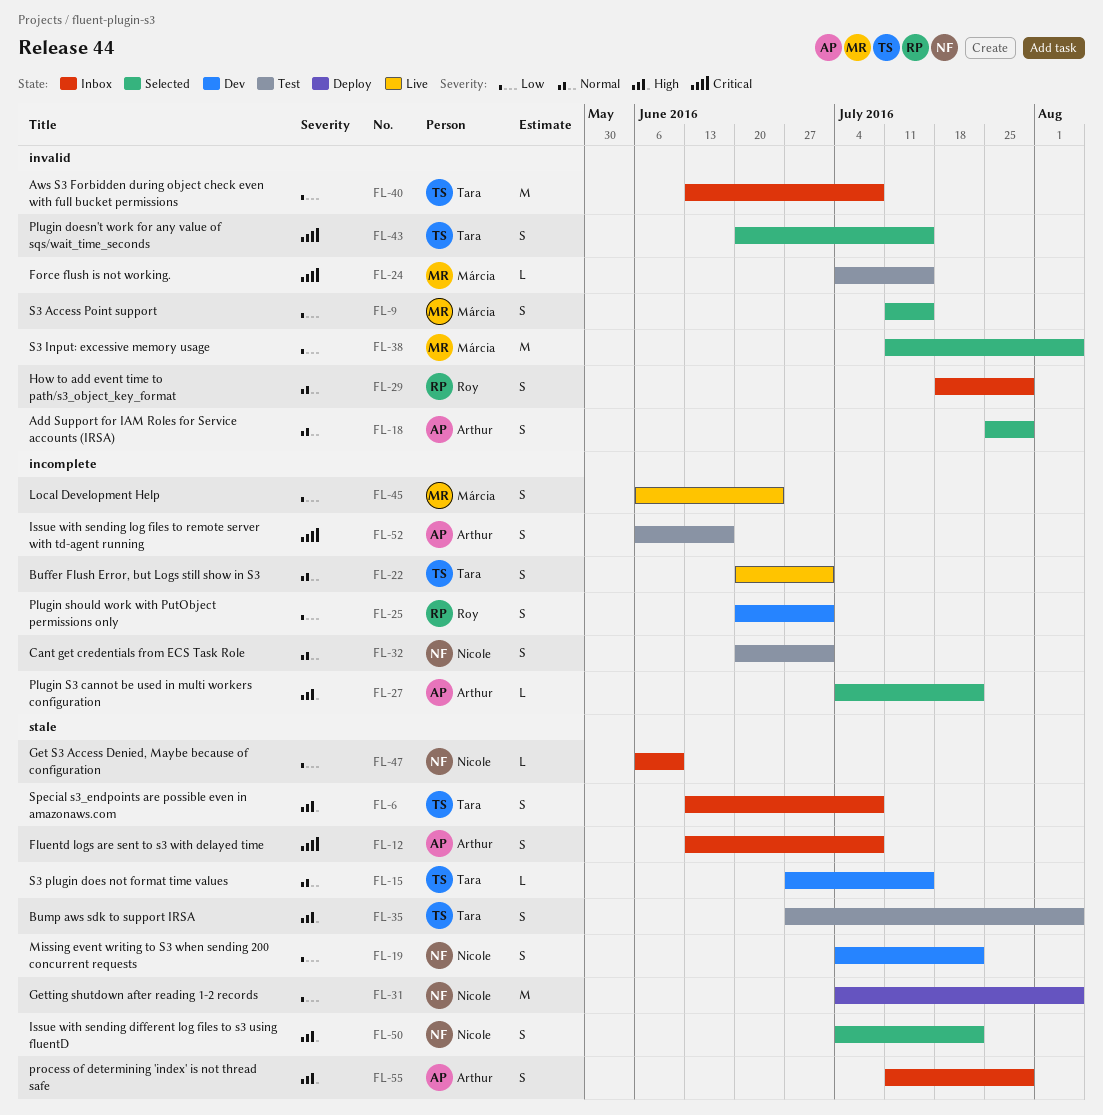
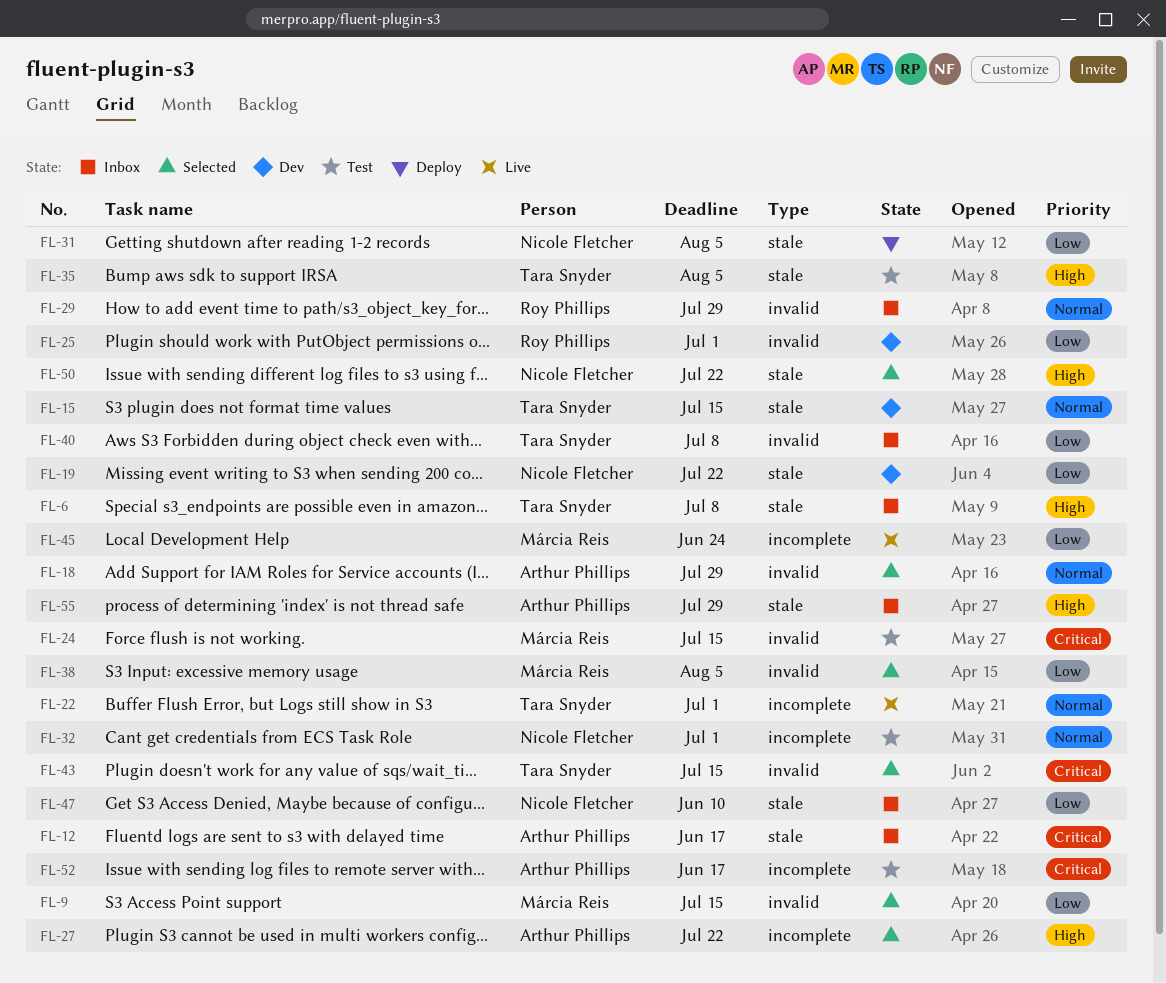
FL-12, due: Jul 8 -> Jun 17
FL-25, label: incomplete -> invalid

